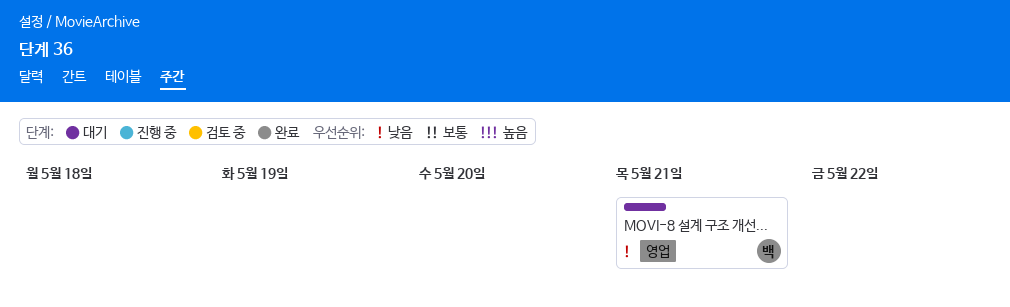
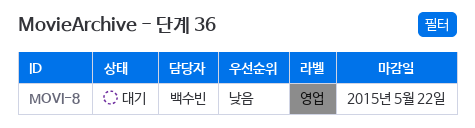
MOVI-8, due: May 21 -> May 22

